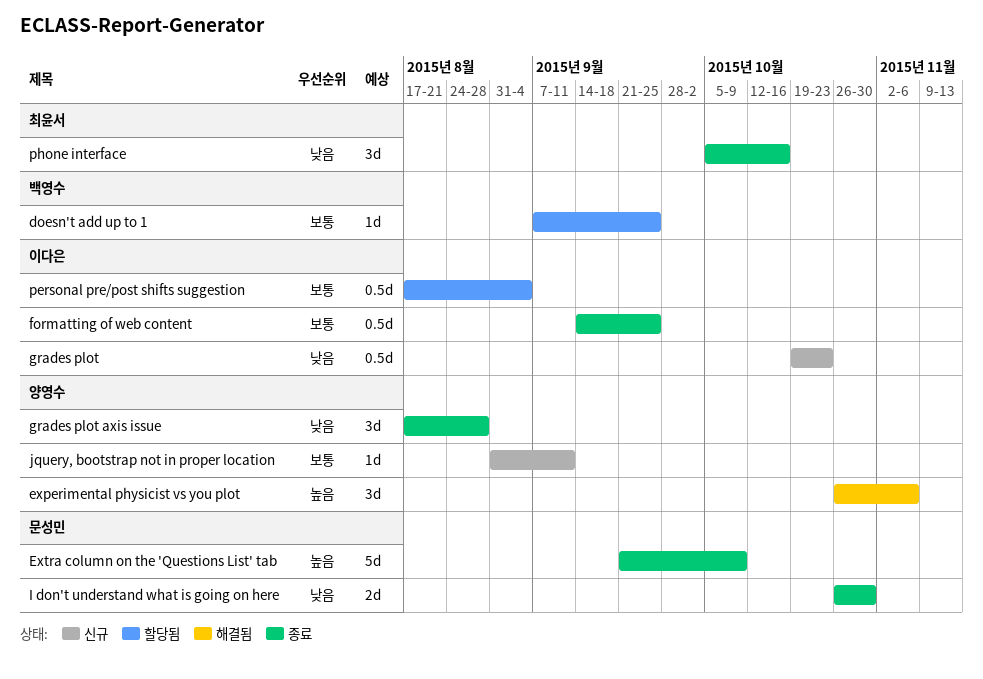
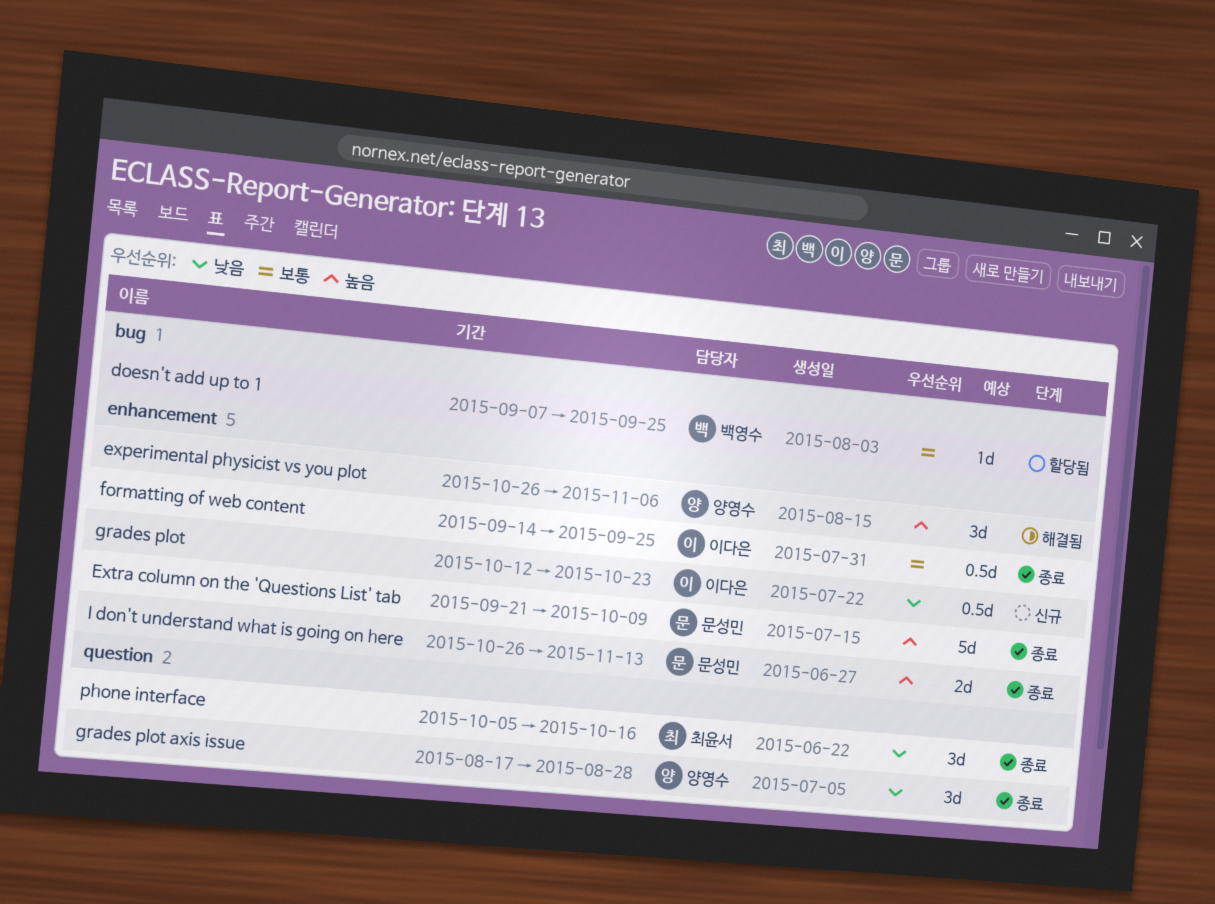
grades plot, start: Oct 19 -> Oct 12
I don't understand what is going on here, priority: 낮음 -> 높음
I don't understand what is going on here, due: Oct 30 -> Nov 13
jquery, bootstrap not in proper location: present -> none
personal pre/post shifts suggestion: present -> none

